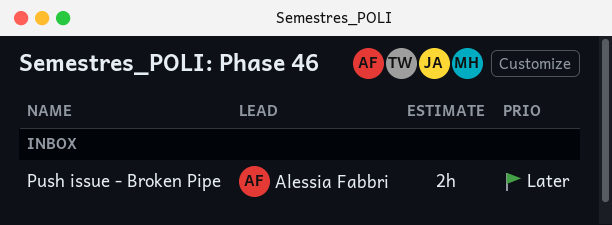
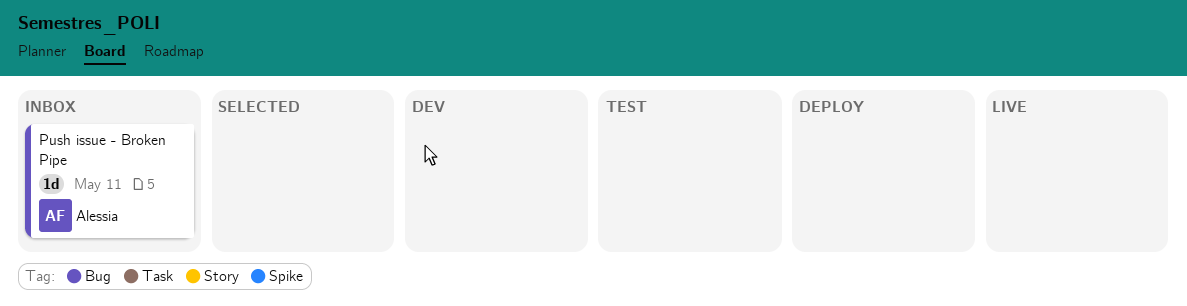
Push issue - Broken Pipe, estimate: 2h -> 1d

